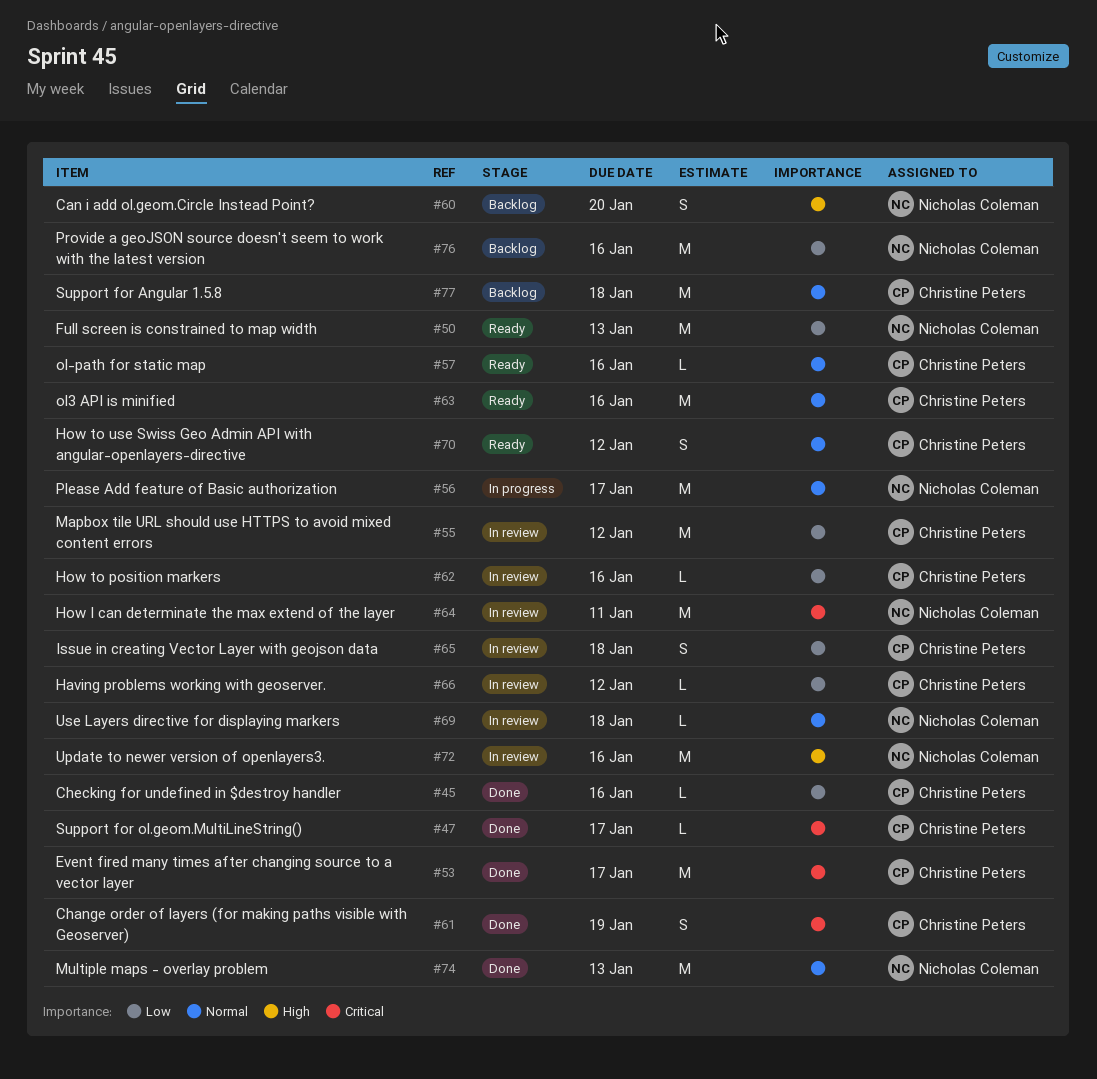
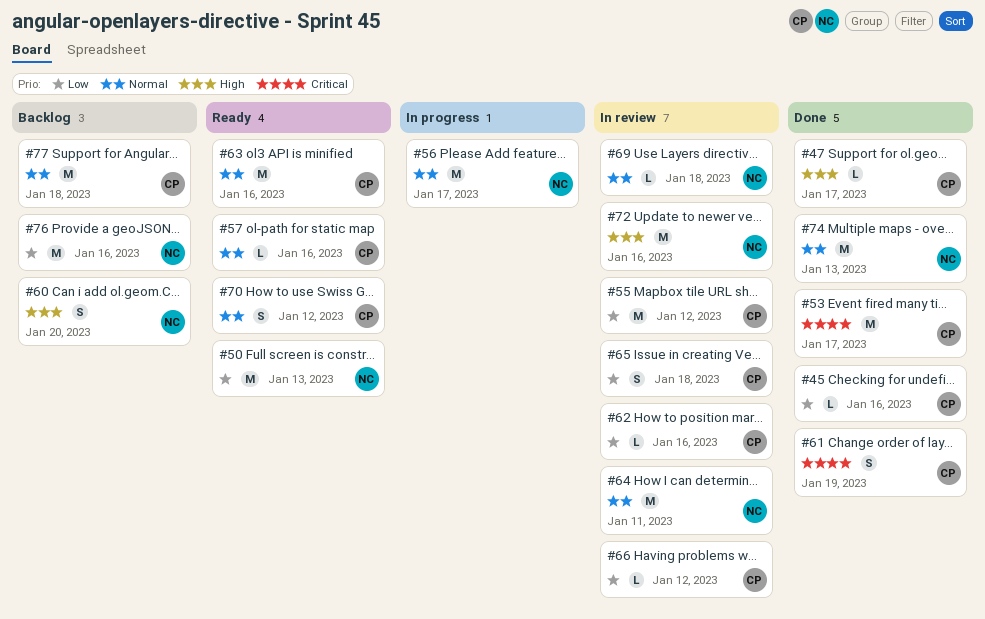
#47, priority: Critical -> High
#64, priority: Critical -> Normal

